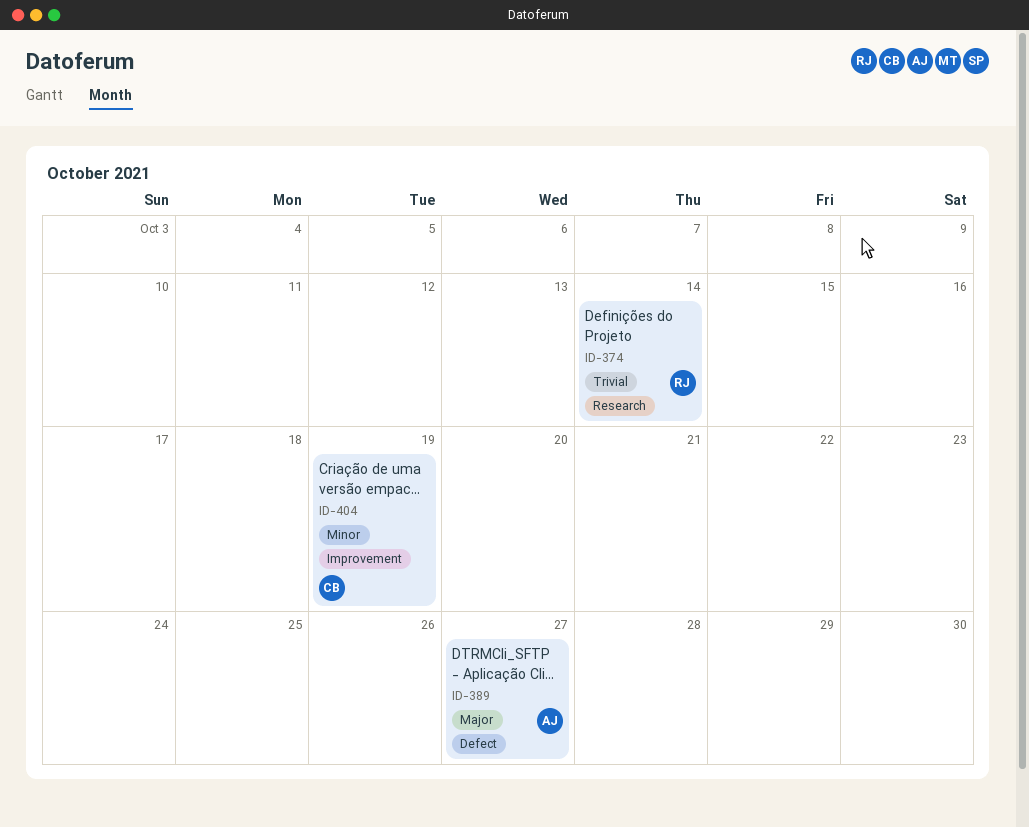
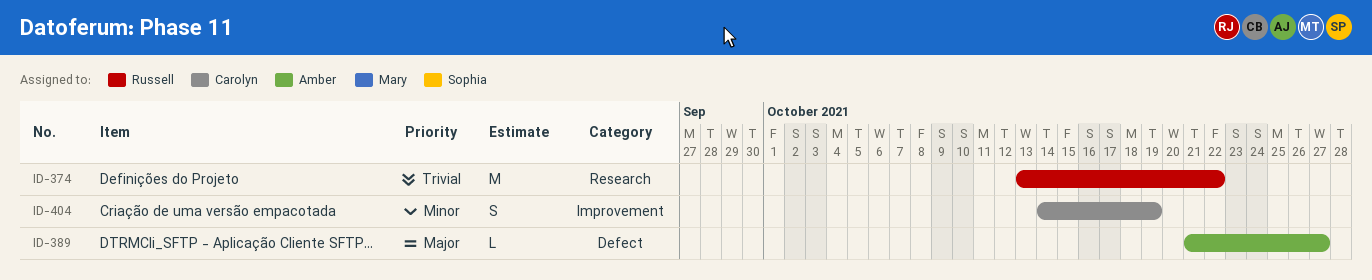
ID-374, due: Oct 14 -> Oct 22

